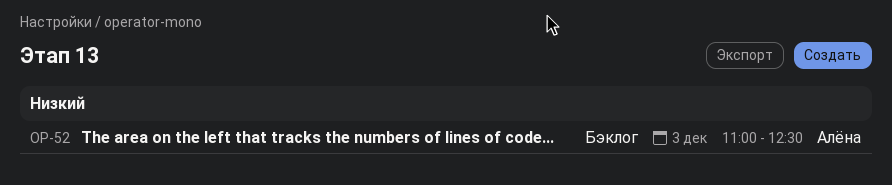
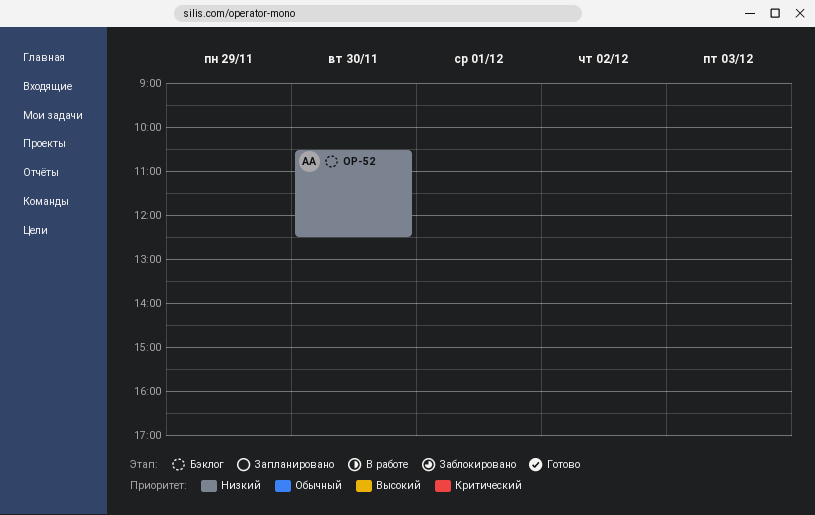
OP-52, day: Dec 3 -> Nov 30
OP-52, begins: 11:00 -> 10:30

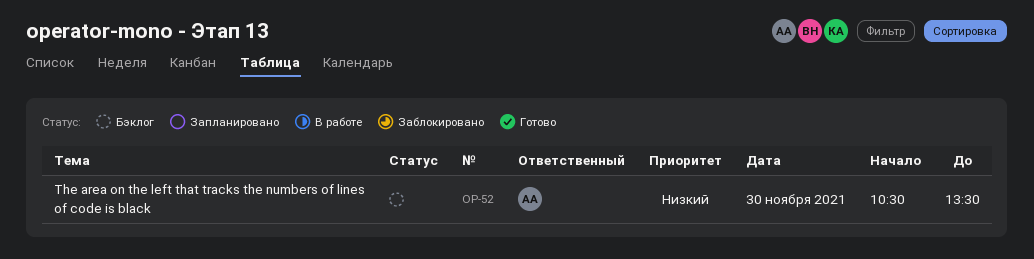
OP-52, ends: 12:30 -> 13:30

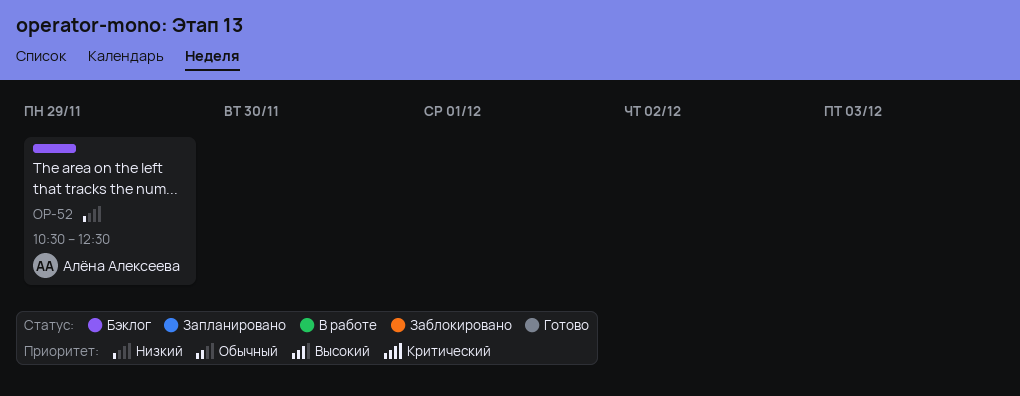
OP-52, day: Nov 30 -> Nov 29
OP-52, ends: 13:30 -> 12:30

